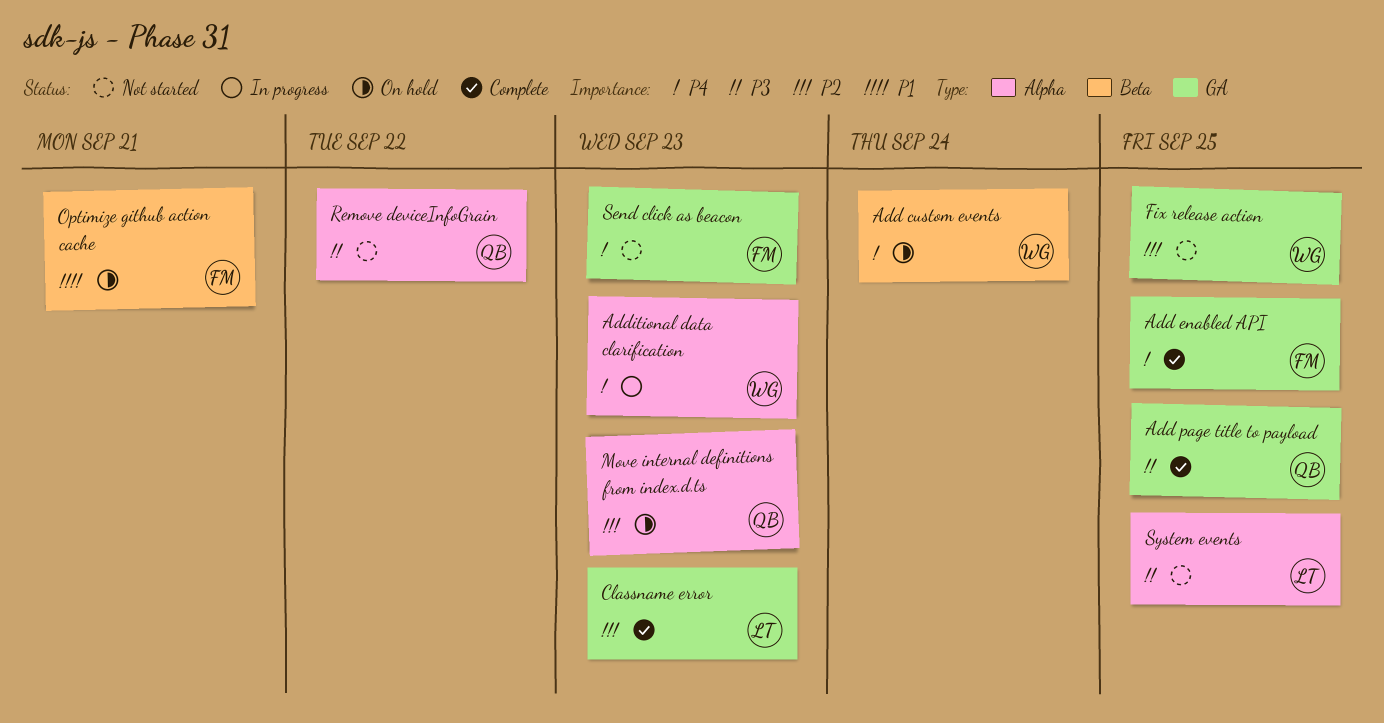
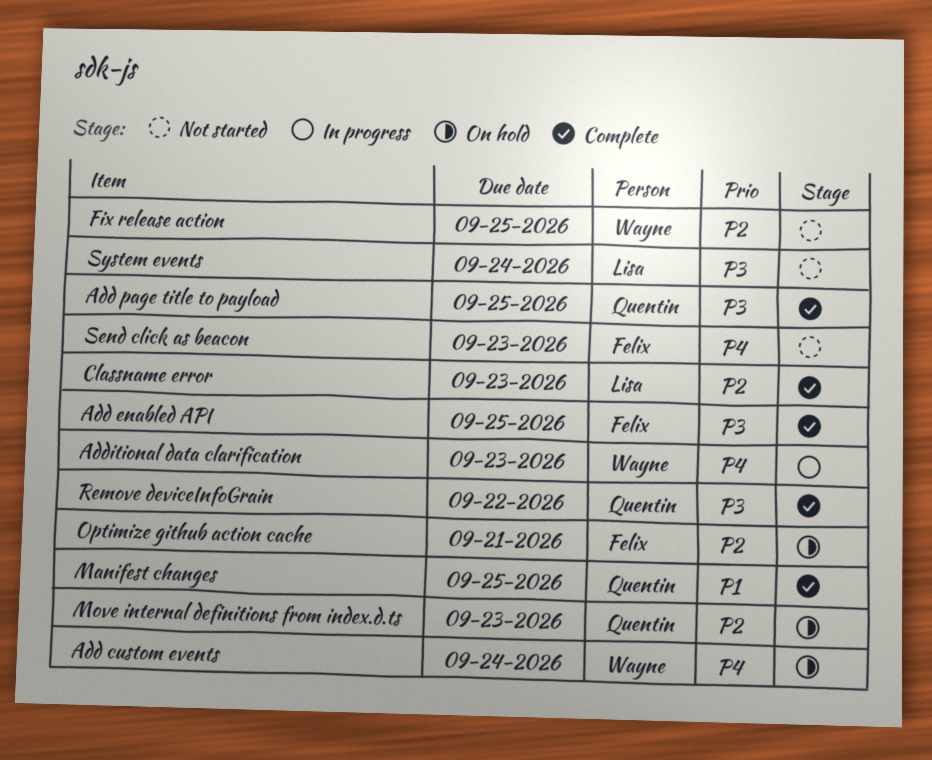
Add enabled API, priority: P4 -> P3
Manifest changes: none -> present
Optimize github action cache, priority: P1 -> P2
Remove deviceInfoGrain, status: Not started -> Complete
System events, due: Sep 25 -> Sep 24

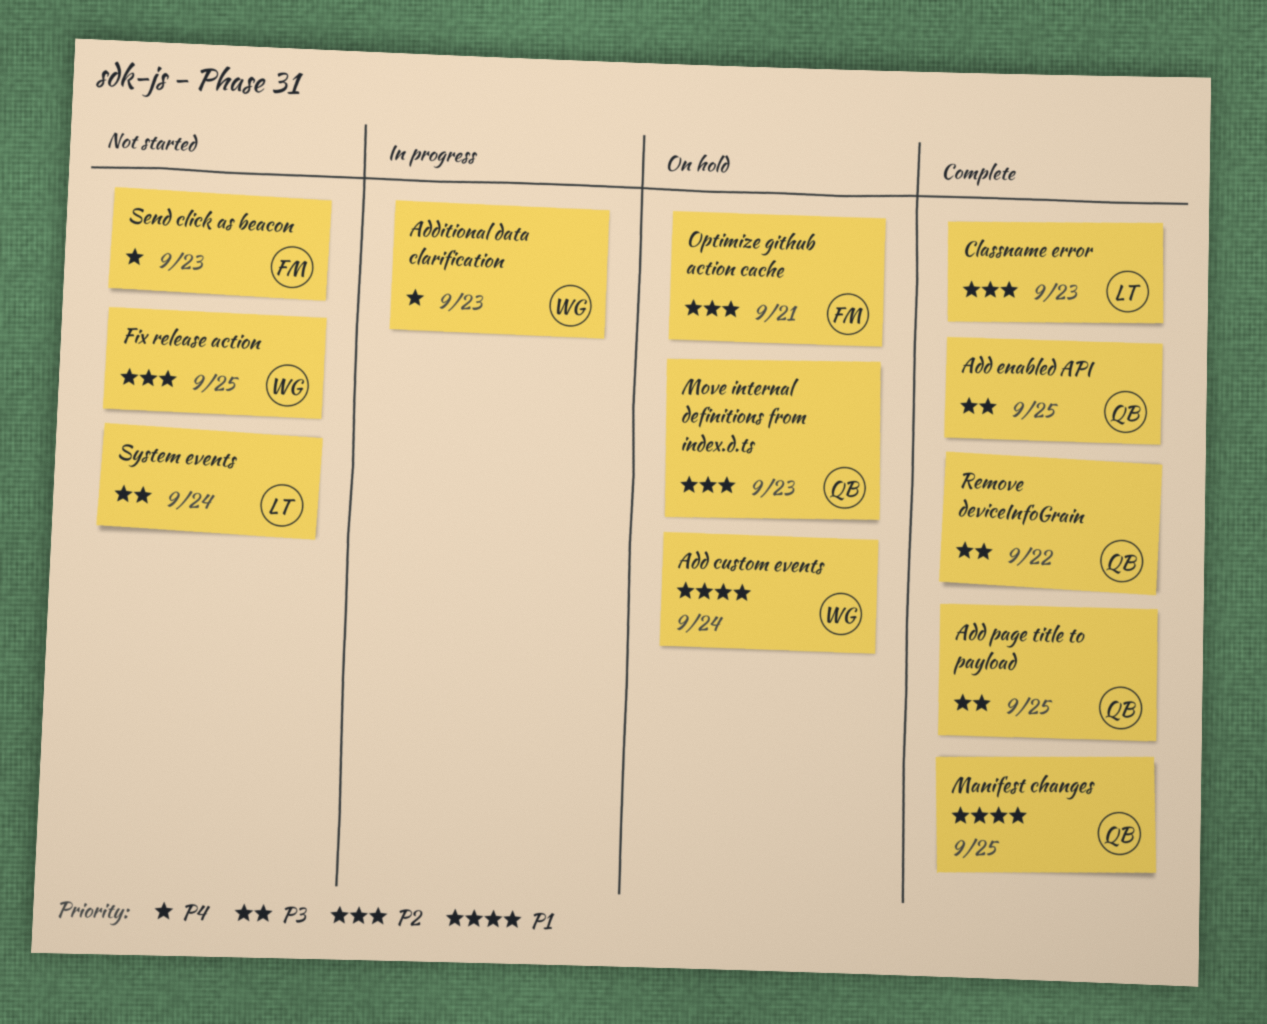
Add custom events, priority: P4 -> P1
Add enabled API, owner: Felix -> Quentin

